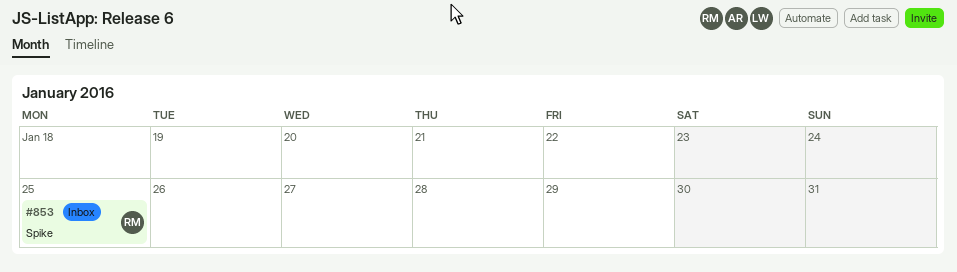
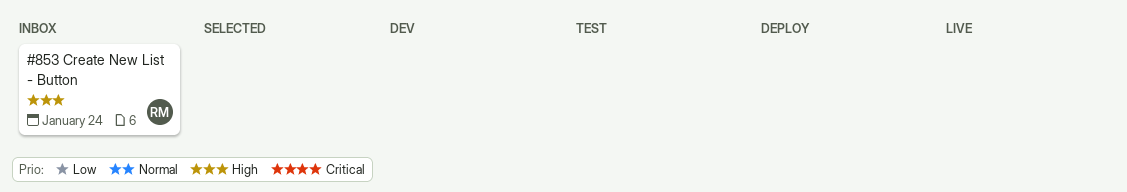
#853, due: Jan 25 -> Jan 24

